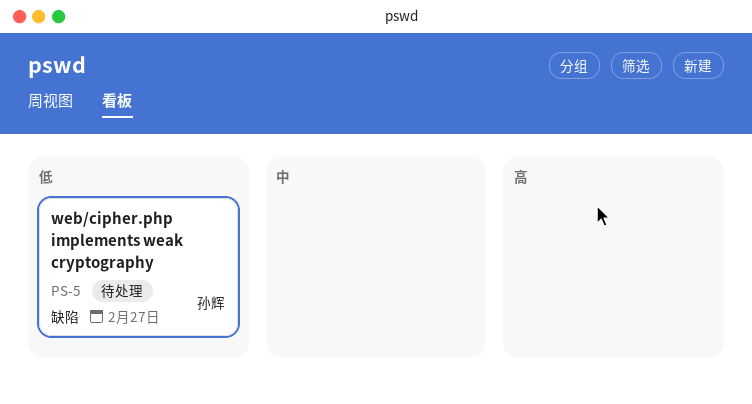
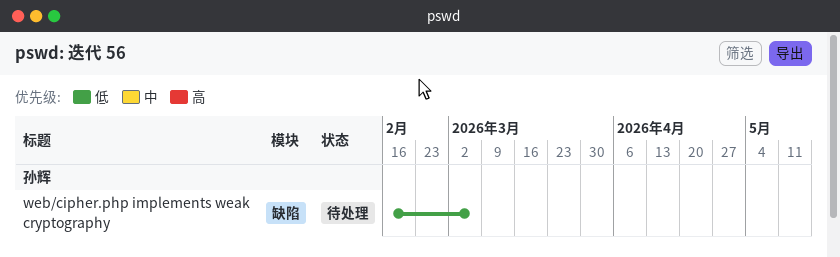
web/cipher.php implements weak cryptography, due: Feb 27 -> Mar 6

